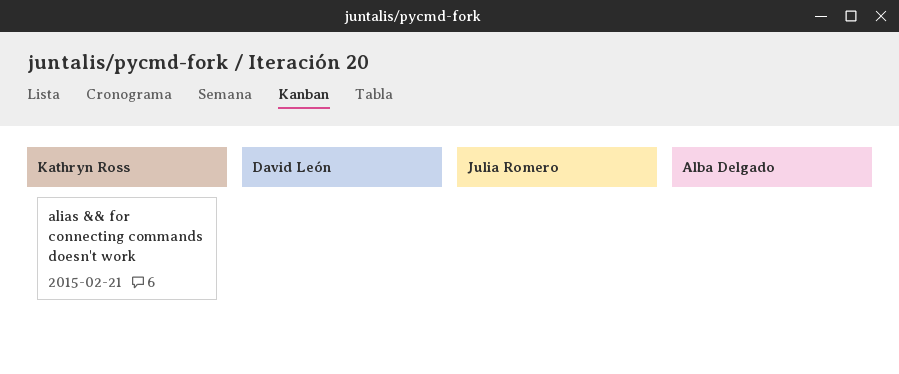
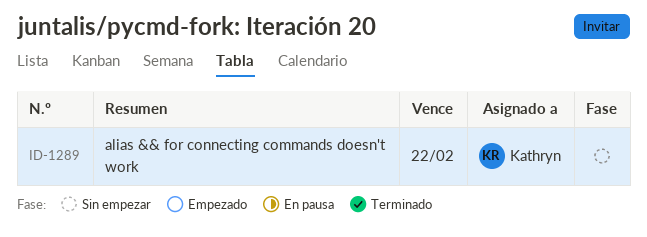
alias && for connecting commands doesn't work, due: Feb 21 -> Feb 22

